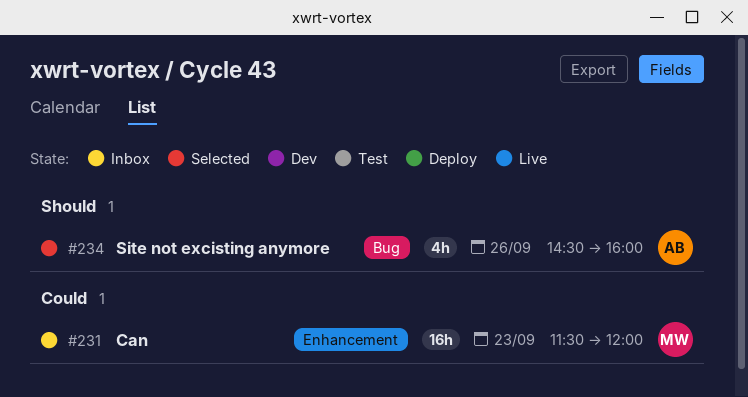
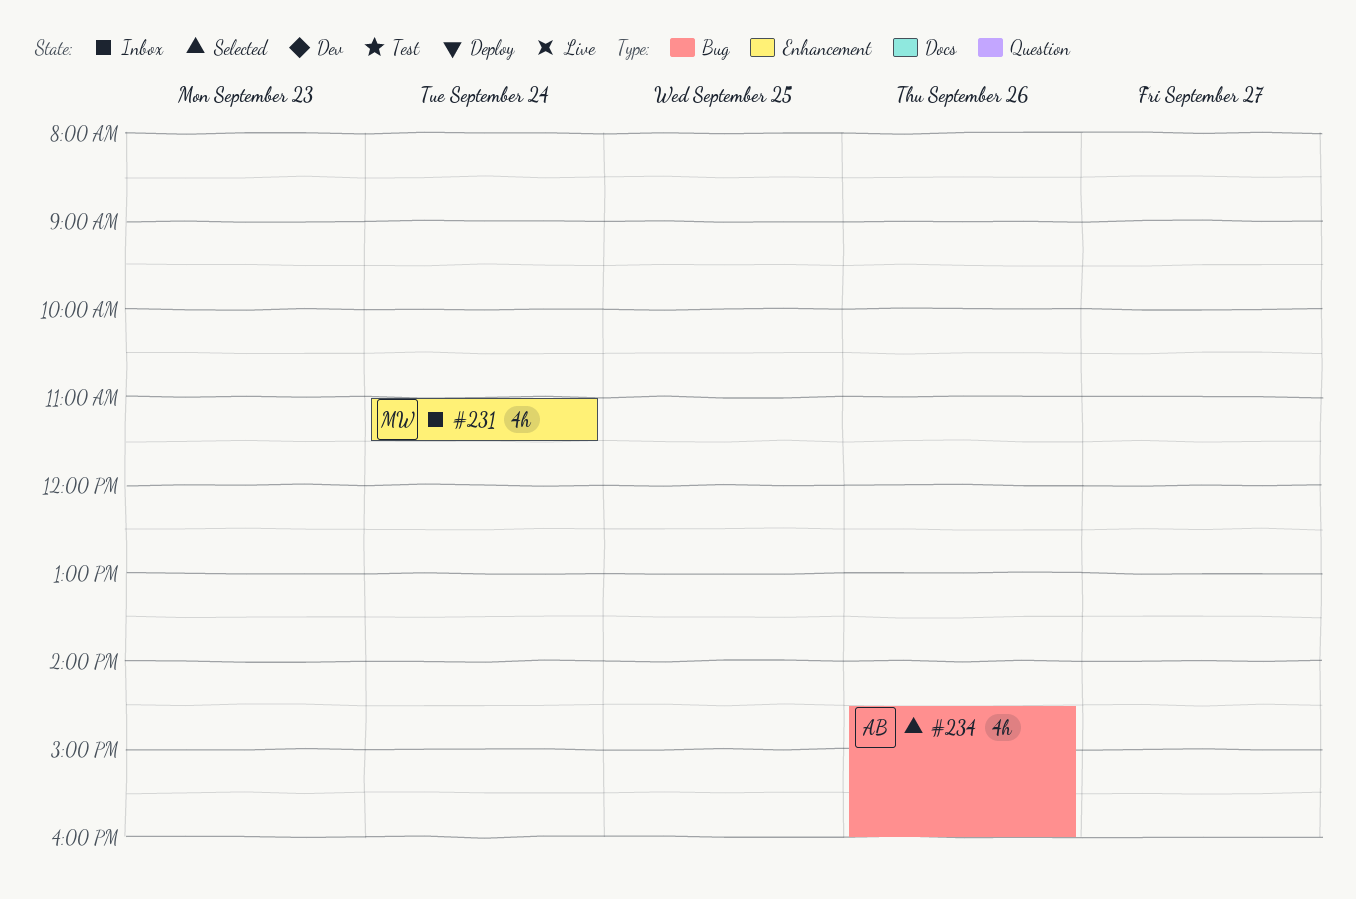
#231, estimate: 16h -> 4h
#231, day: Sep 23 -> Sep 24
#231, begins: 11:30 -> 11:00
#231, ends: 12:00 -> 11:30

